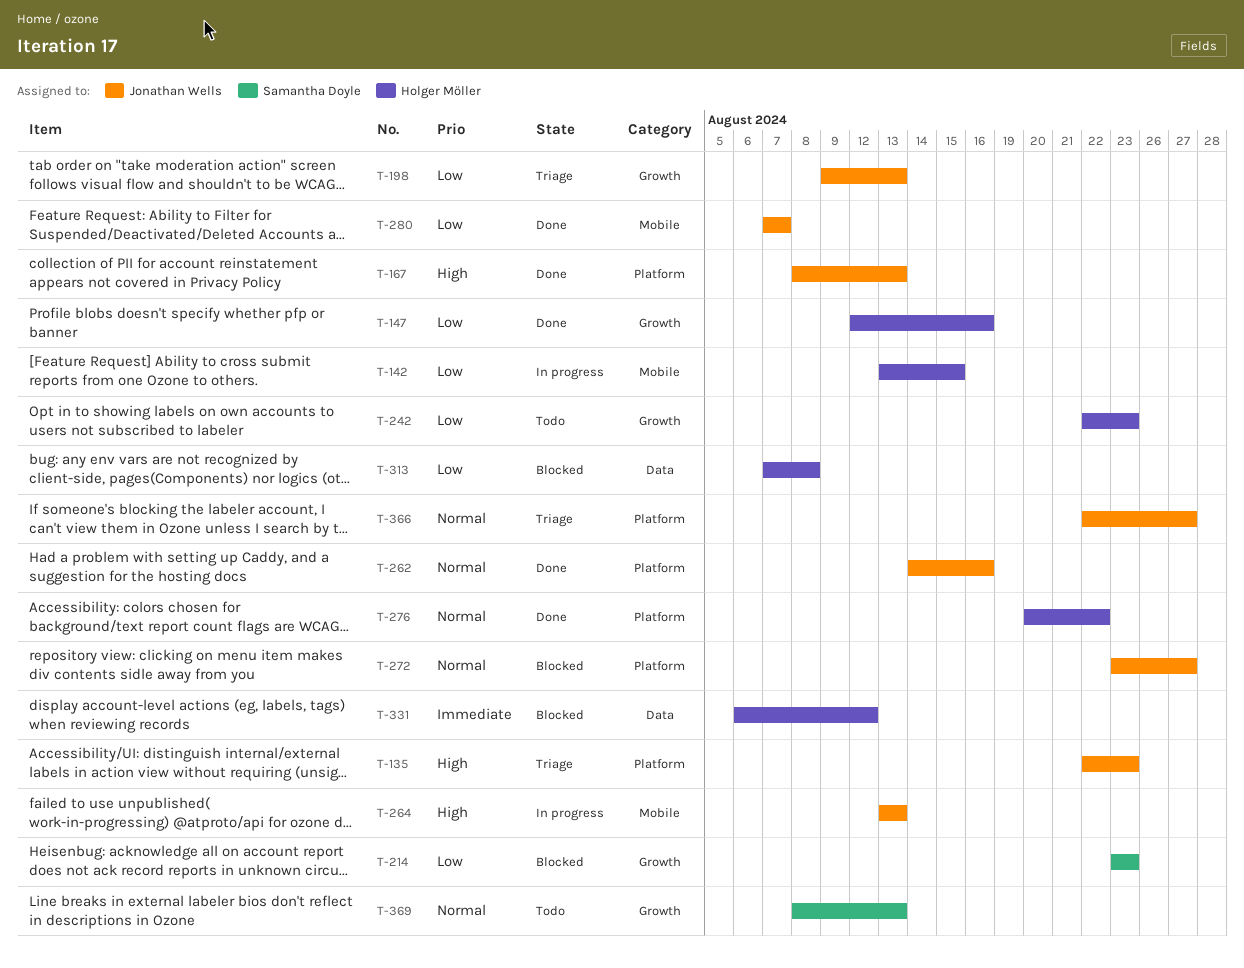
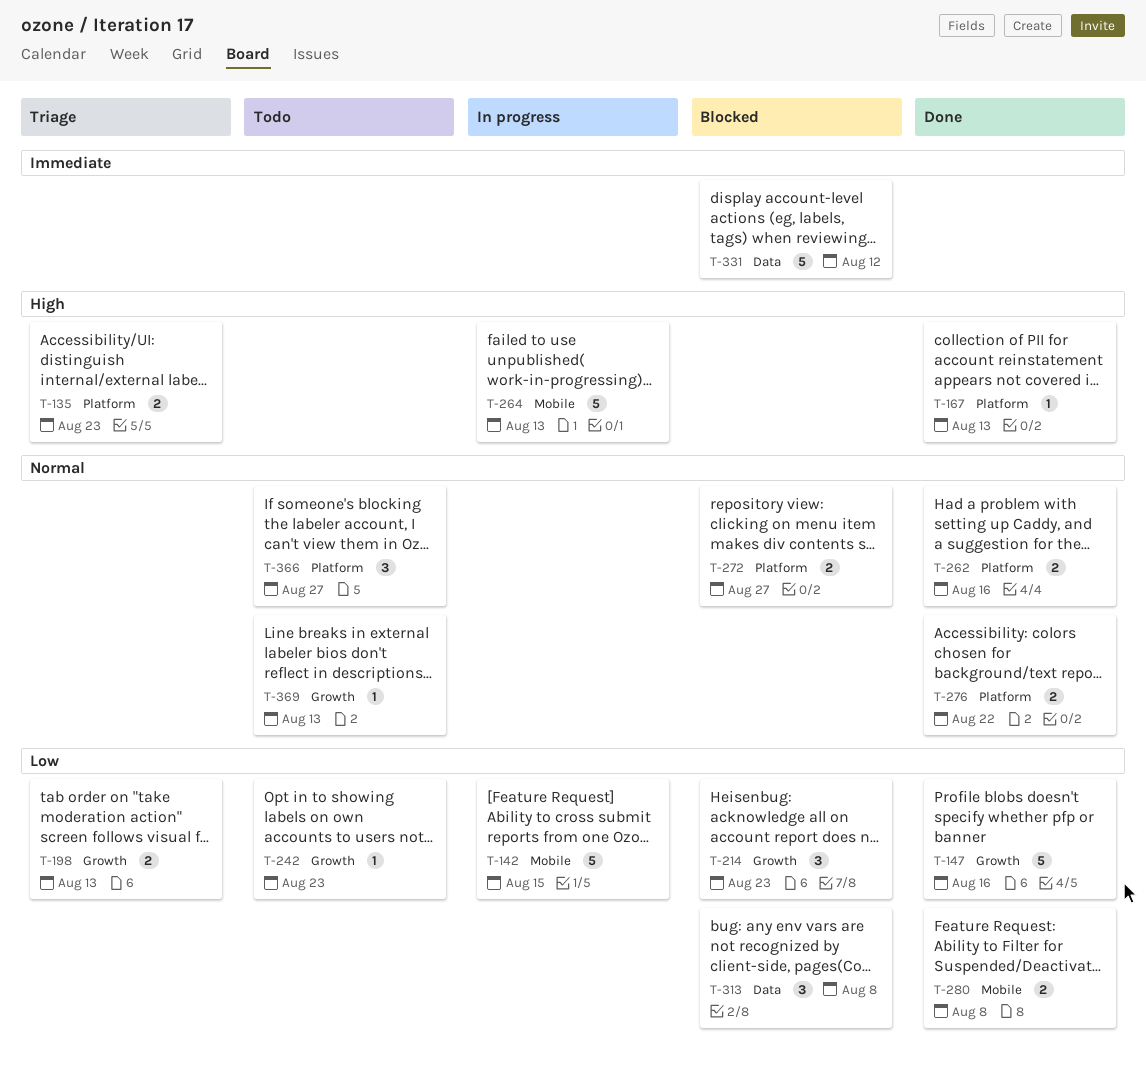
T-280, due: Aug 7 -> Aug 8
T-366, status: Triage -> Todo

